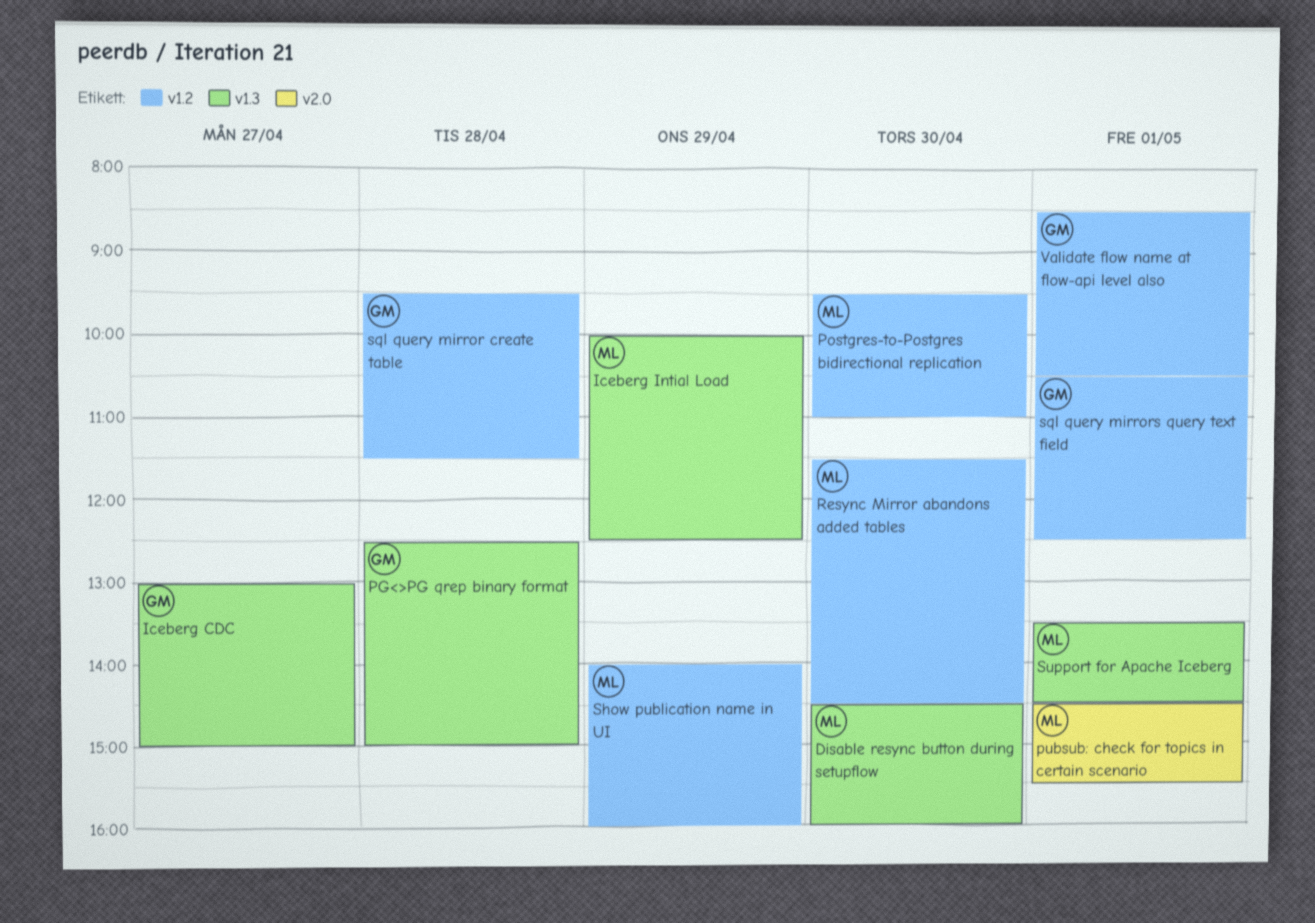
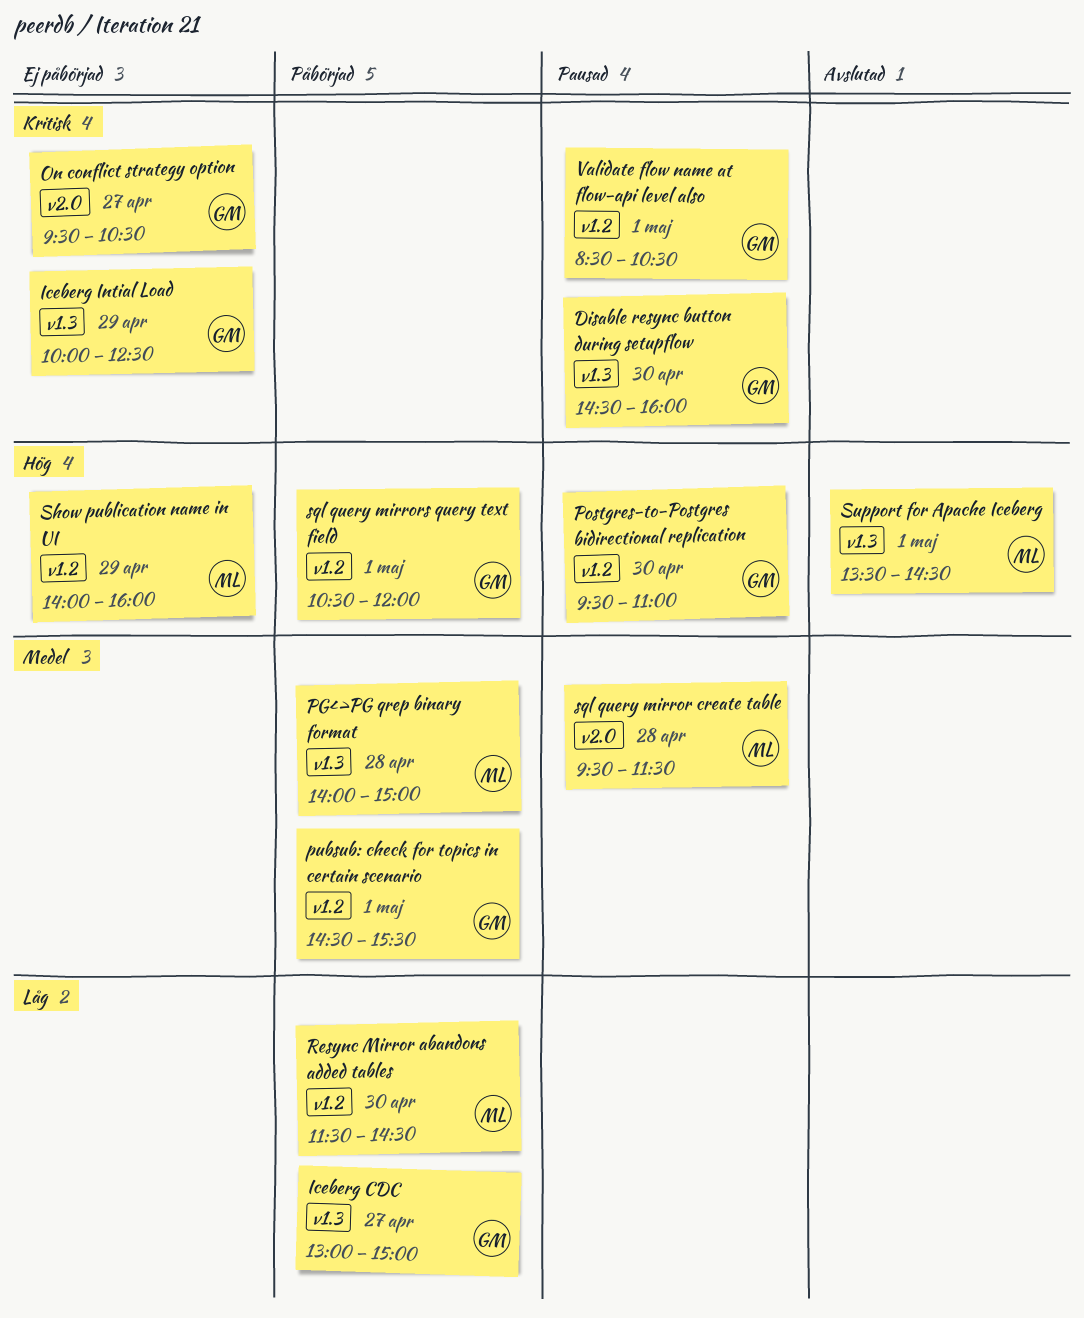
Disable resync button during setupflow, owner: ML -> GM
Iceberg Intial Load, owner: ML -> GM
On conflict strategy option: none -> present
PG<>PG qrep binary format, owner: GM -> ML
PG<>PG qrep binary format, begins: 12:30 -> 14:00
Postgres-to-Postgres bidirectional replication, owner: ML -> GM
pubsub: check for topics in certain scenario, owner: ML -> GM
pubsub: check for topics in certain scenario, label: v2.0 -> v1.2
sql query mirror create table, owner: GM -> ML
sql query mirror create table, label: v1.2 -> v2.0
sql query mirrors query text field, ends: 12:30 -> 12:00

